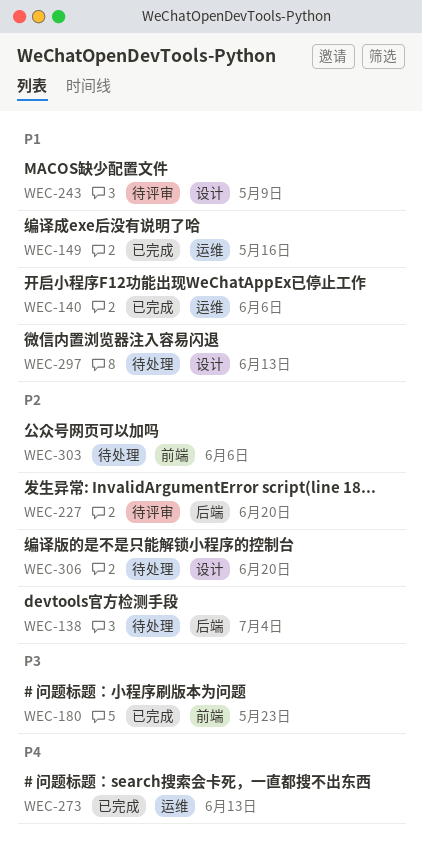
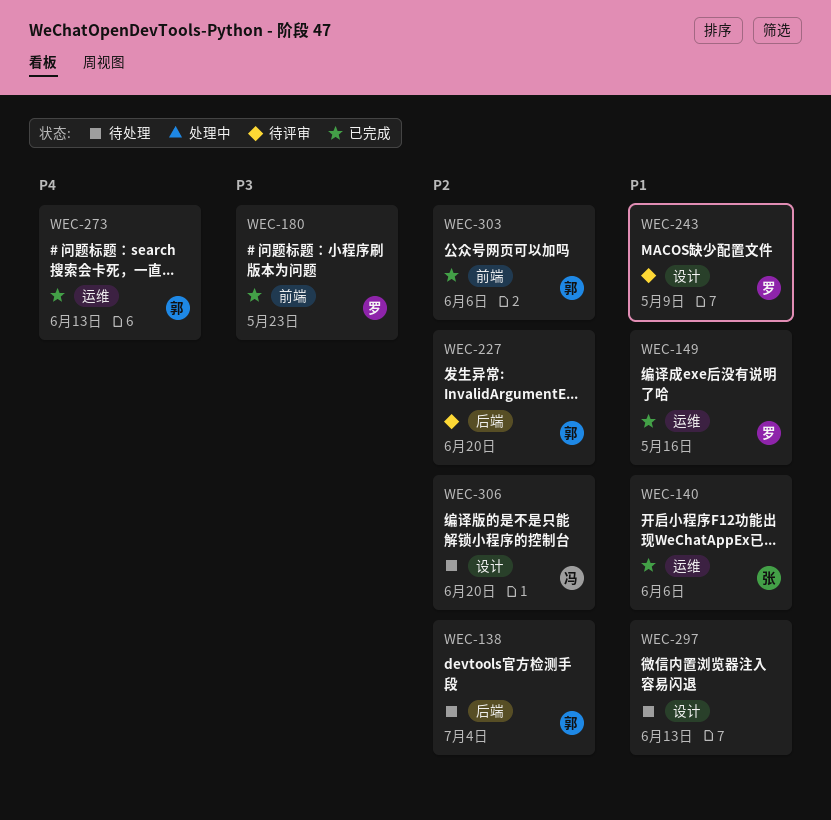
WEC-303, status: 待处理 -> 已完成

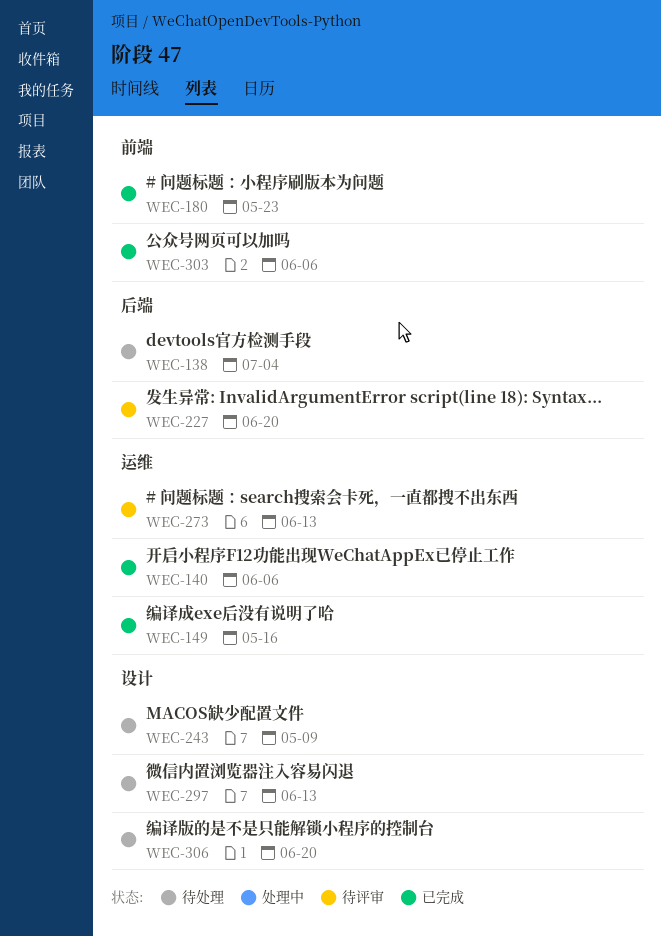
WEC-243, status: 待评审 -> 待处理
WEC-273, status: 已完成 -> 待评审

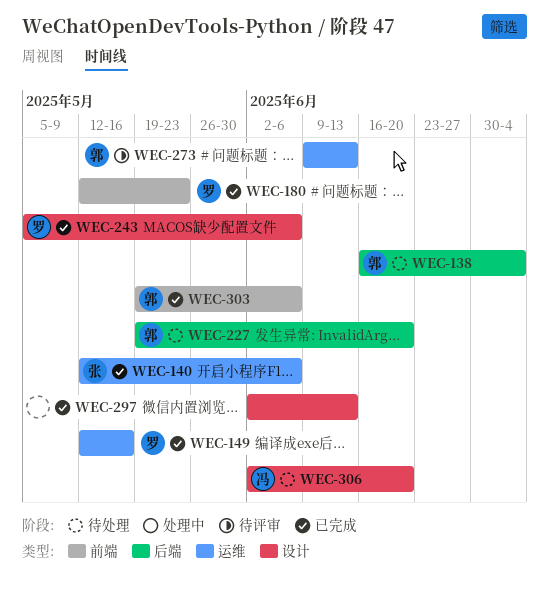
WEC-227, status: 待评审 -> 待处理
WEC-243, status: 待处理 -> 已完成
WEC-243, due: May 9 -> Jun 6
WEC-297, status: 待处理 -> 已完成

